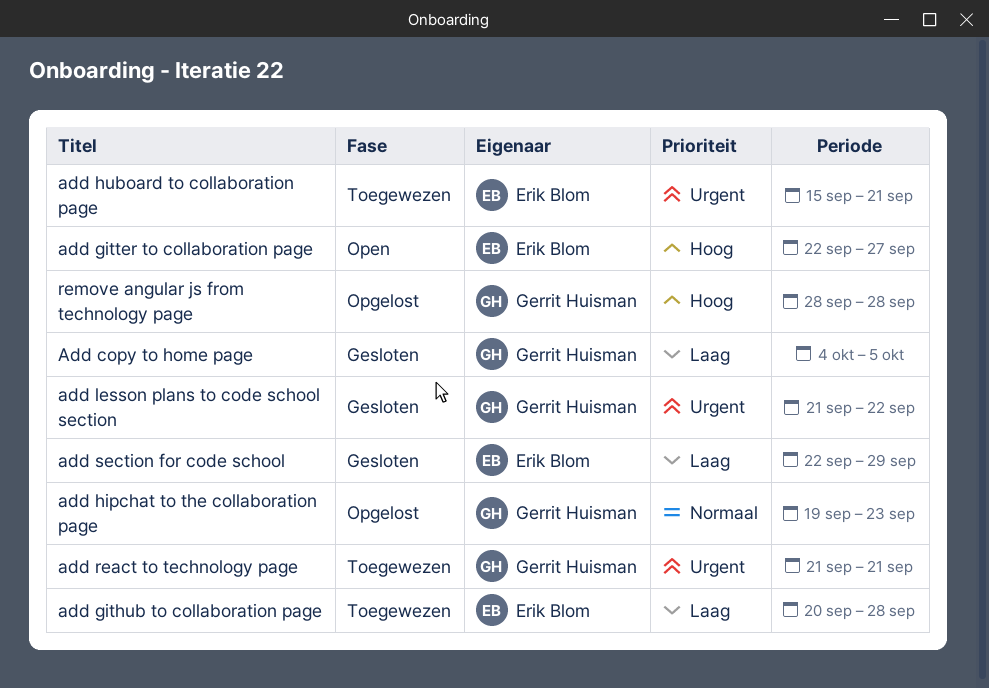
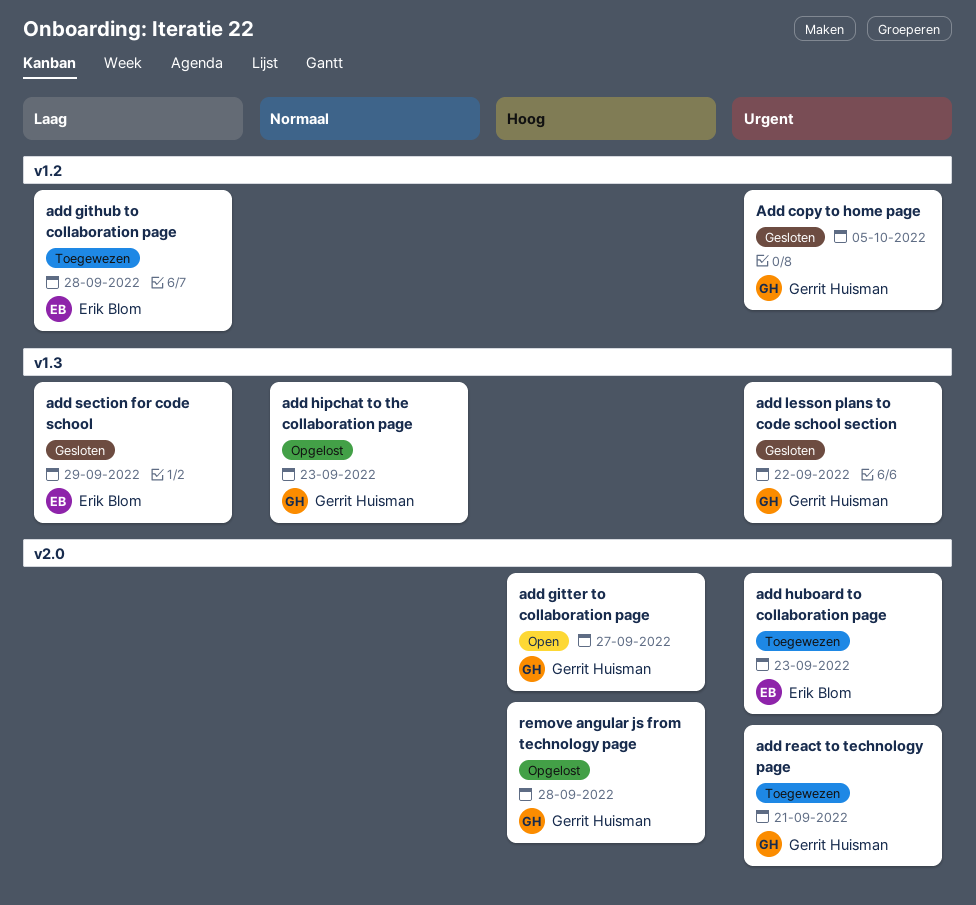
Add copy to home page, priority: Laag -> Urgent
add gitter to collaboration page, owner: Erik Blom -> Gerrit Huisman
add huboard to collaboration page, due: Sep 21 -> Sep 23

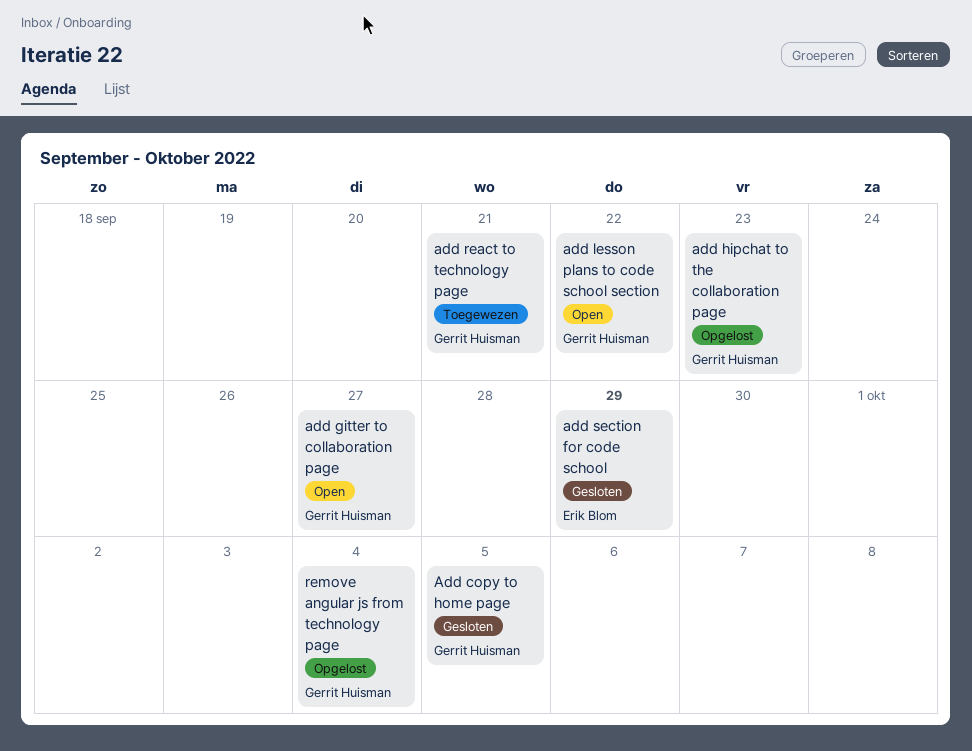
add github to collaboration page: present -> none
add huboard to collaboration page: present -> none
add lesson plans to code school section, status: Gesloten -> Open
remove angular js from technology page, due: Sep 28 -> Oct 4

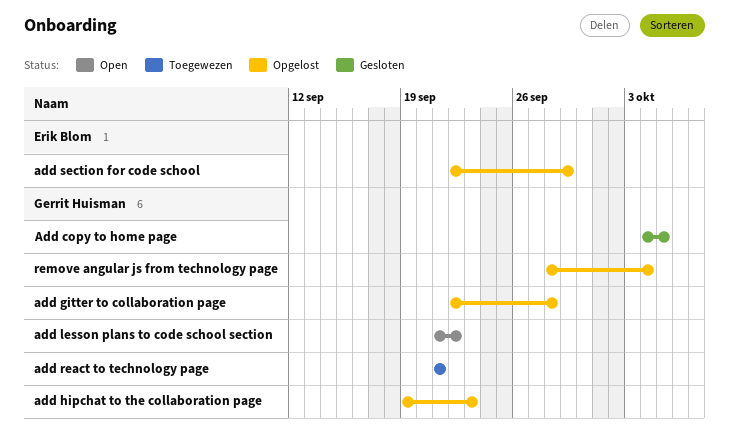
add gitter to collaboration page, status: Open -> Opgelost
add gitter to collaboration page, due: Sep 27 -> Sep 28
add section for code school, status: Gesloten -> Opgelost

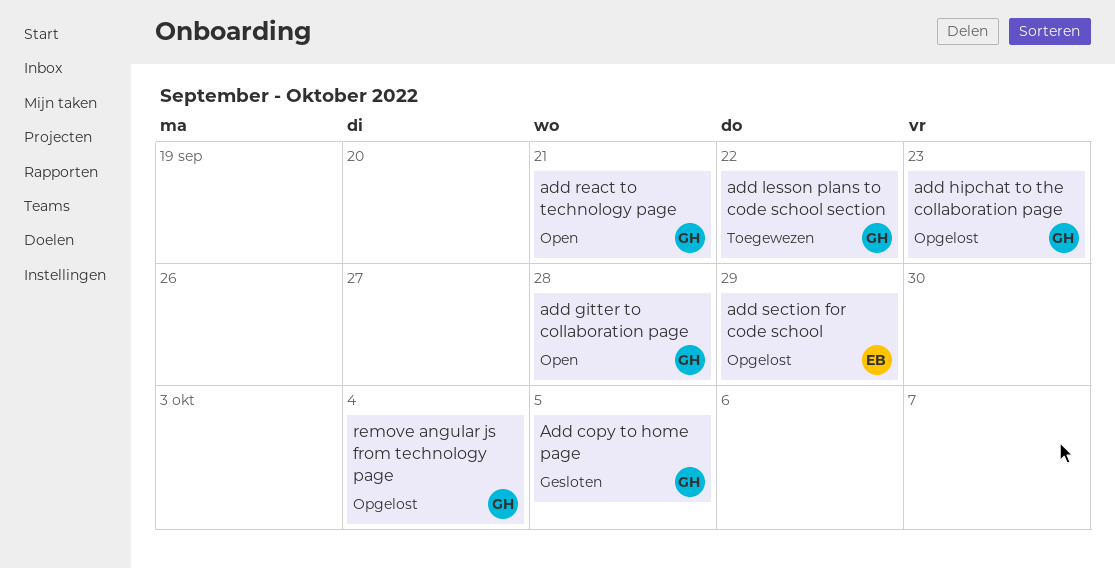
add gitter to collaboration page, status: Opgelost -> Open
add lesson plans to code school section, status: Open -> Toegewezen
add react to technology page, status: Toegewezen -> Open

